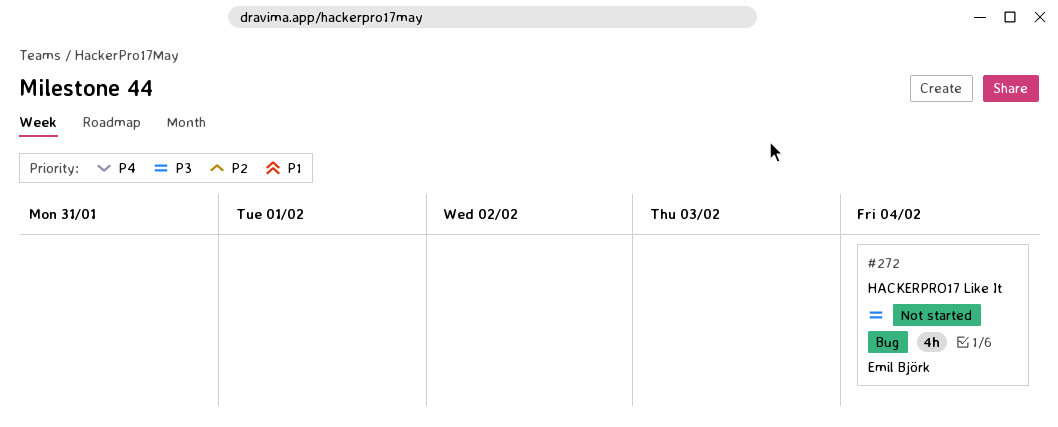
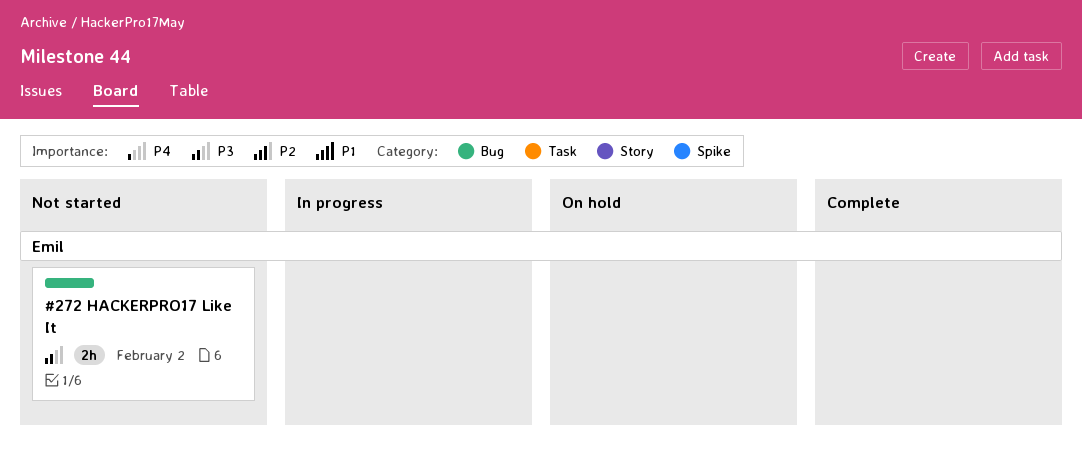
#272, estimate: 4h -> 2h
#272, due: Feb 4 -> Feb 2

